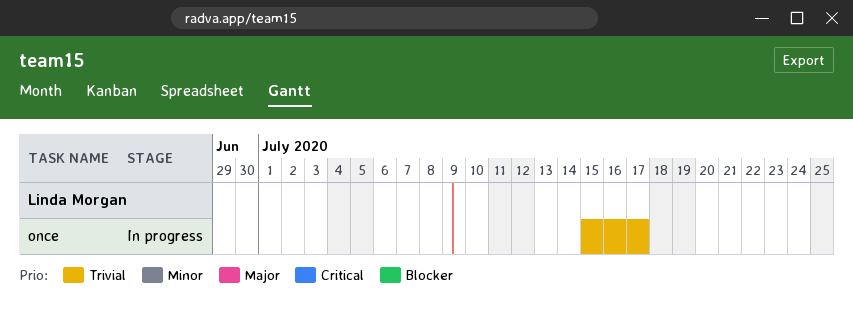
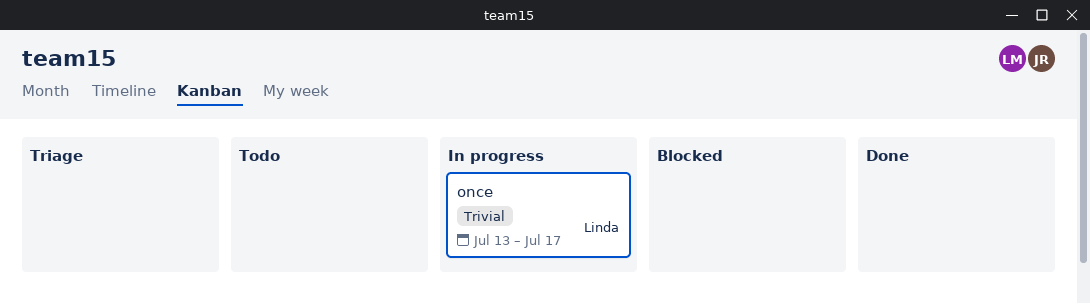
once, start: Jul 15 -> Jul 13

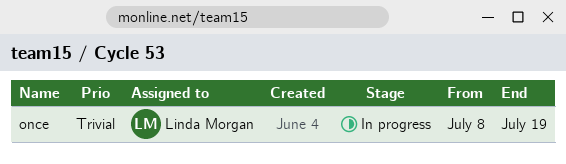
once, start: Jul 13 -> Jul 8
once, due: Jul 17 -> Jul 19

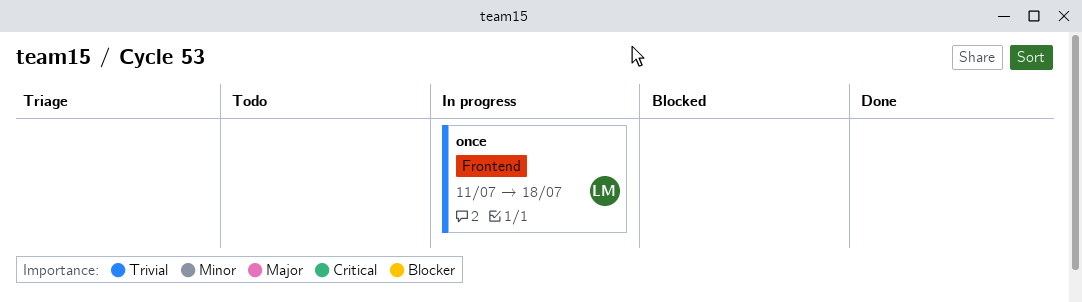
once, start: Jul 8 -> Jul 11
once, due: Jul 19 -> Jul 18

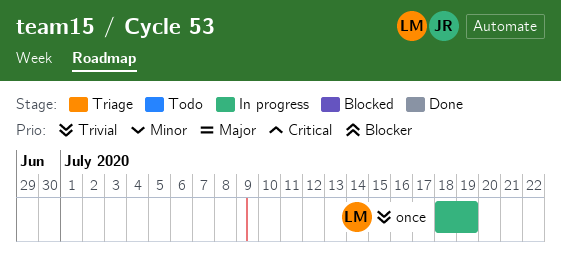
once, start: Jul 11 -> Jul 18
once, due: Jul 18 -> Jul 19

